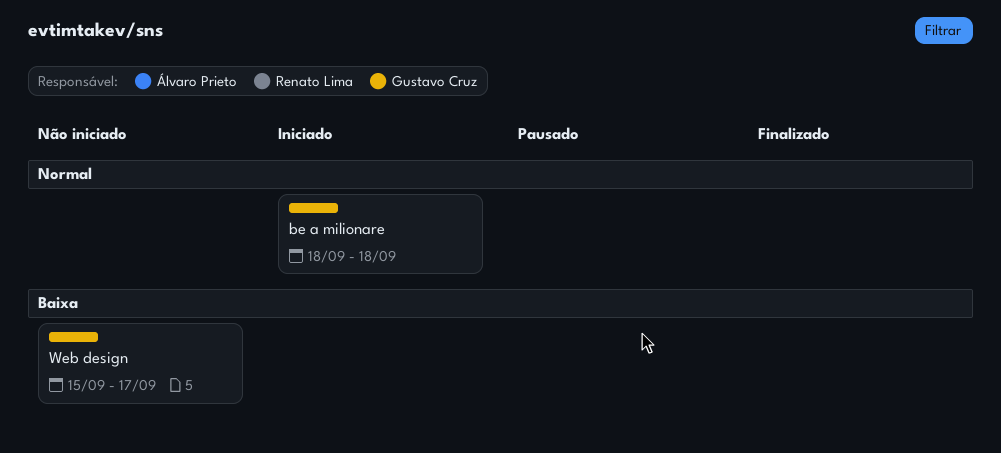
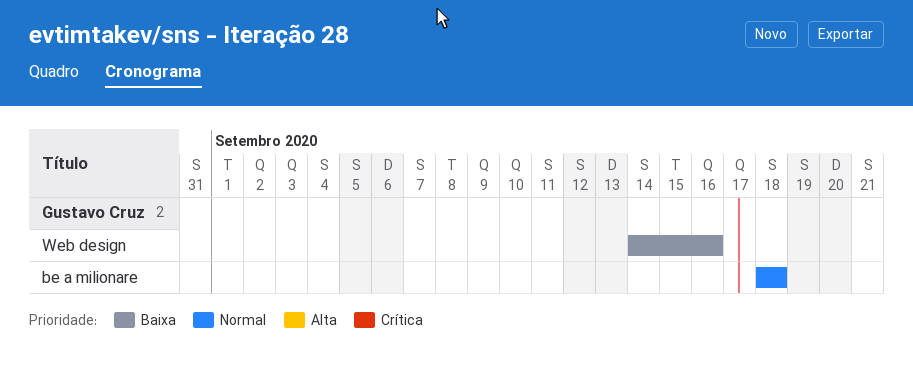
Web design, start: Sep 15 -> Sep 14
Web design, due: Sep 17 -> Sep 16

